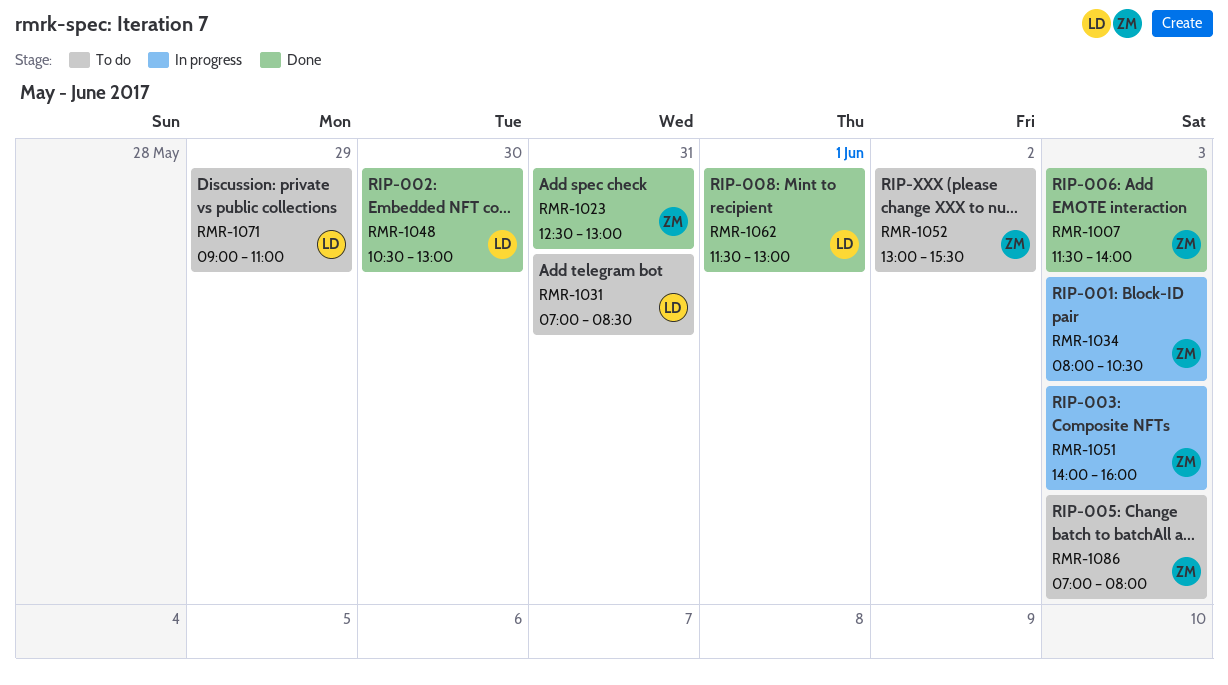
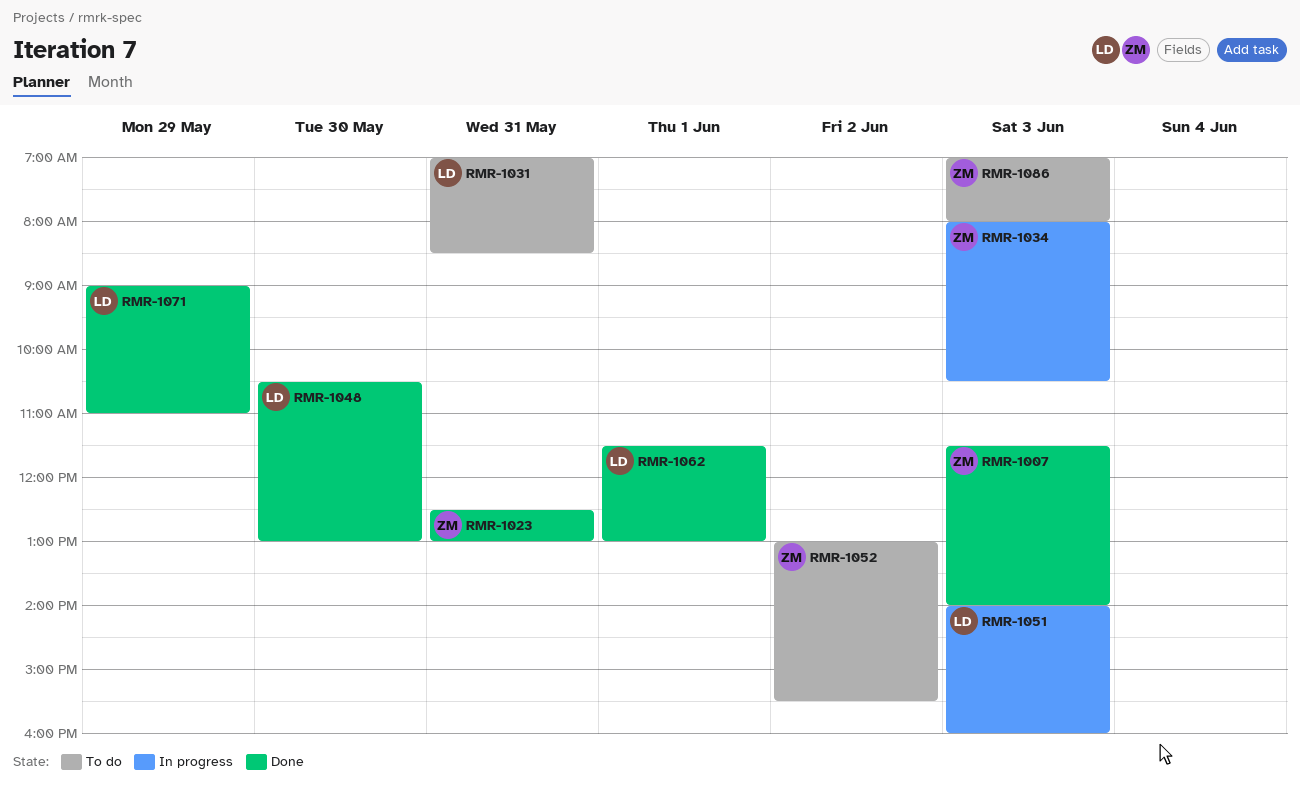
RMR-1051, owner: ZM -> LD
RMR-1071, status: To do -> Done

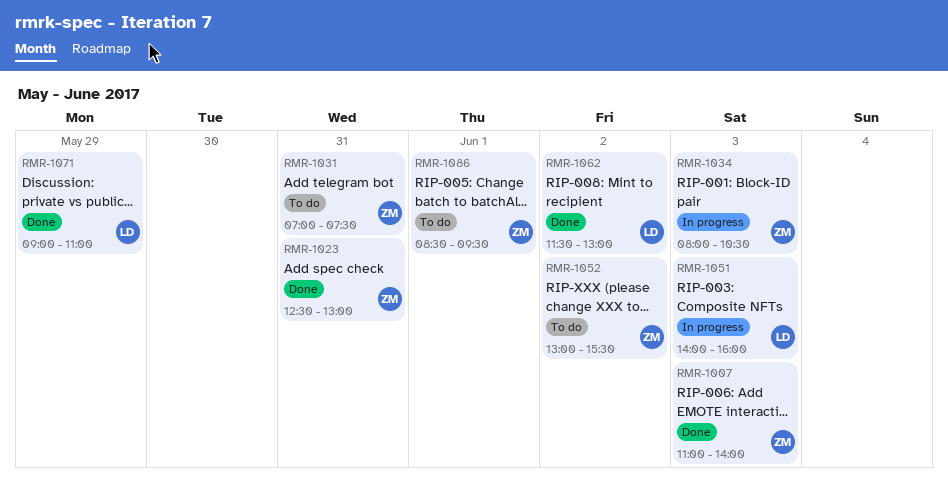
RMR-1007, begins: 11:30 -> 11:00
RMR-1031, owner: LD -> ZM
RMR-1031, ends: 08:30 -> 07:30
RMR-1048: present -> none
RMR-1062, day: Jun 1 -> Jun 2
RMR-1086, day: Jun 3 -> Jun 1
RMR-1086, begins: 07:00 -> 08:30
RMR-1086, ends: 08:00 -> 09:30

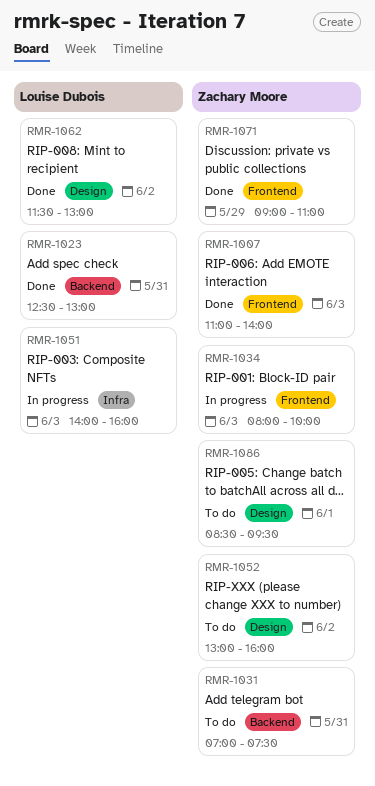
RMR-1023, owner: Zachary Moore -> Louise Dubois
RMR-1034, ends: 10:30 -> 10:00
RMR-1052, ends: 15:30 -> 16:00
RMR-1071, owner: Louise Dubois -> Zachary Moore

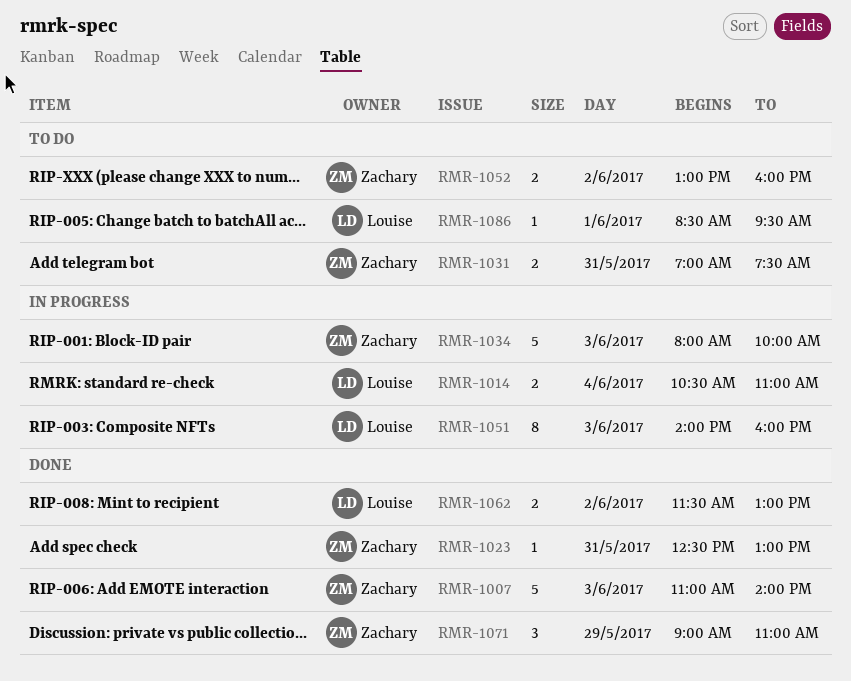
RMR-1014: none -> present
RMR-1023, owner: Louise Dubois -> Zachary Moore
RMR-1086, owner: Zachary Moore -> Louise Dubois

